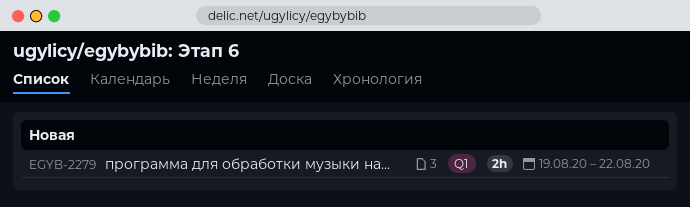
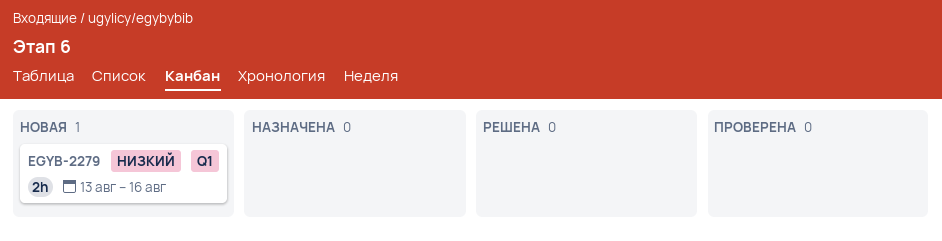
EGYB-2279, start: Aug 19 -> Aug 13
EGYB-2279, due: Aug 22 -> Aug 16

